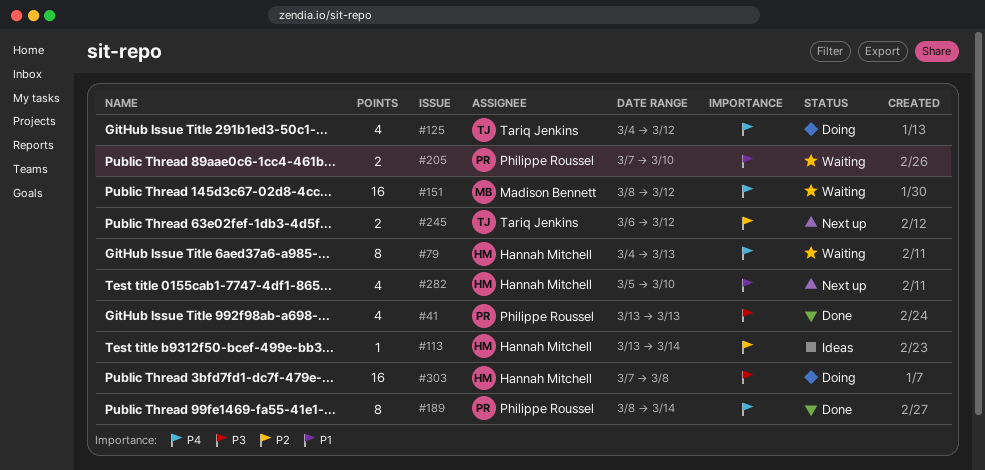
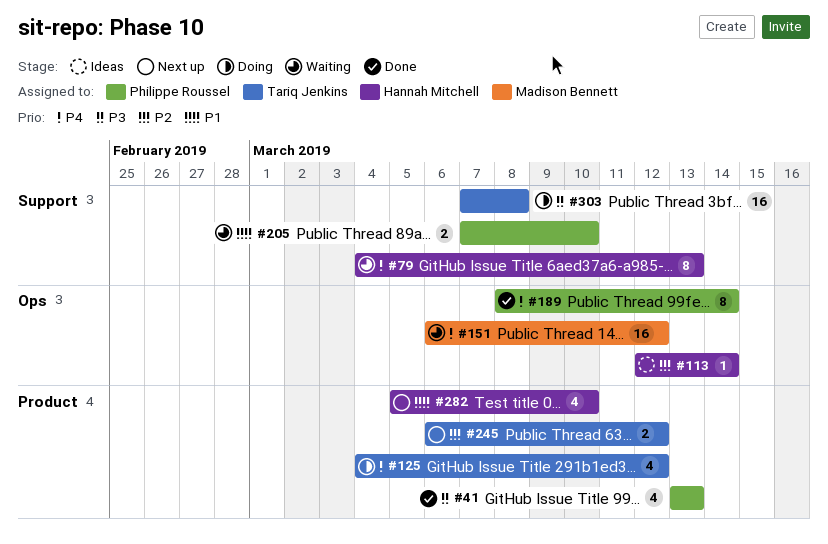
#113, start: Mar 13 -> Mar 12
#151, start: Mar 8 -> Mar 6
#303, owner: Hannah Mitchell -> Tariq Jenkins

